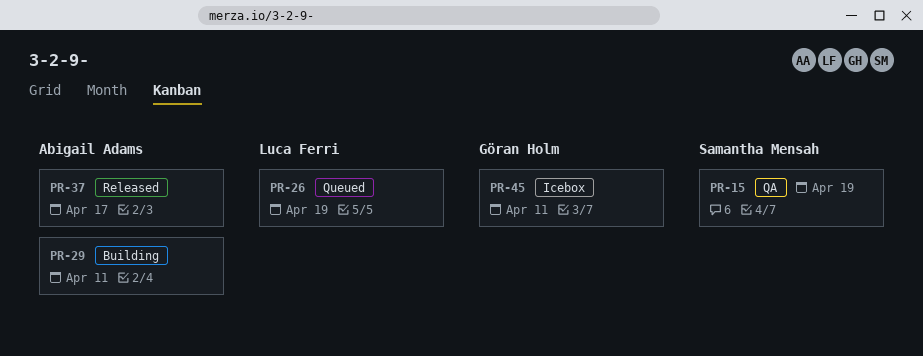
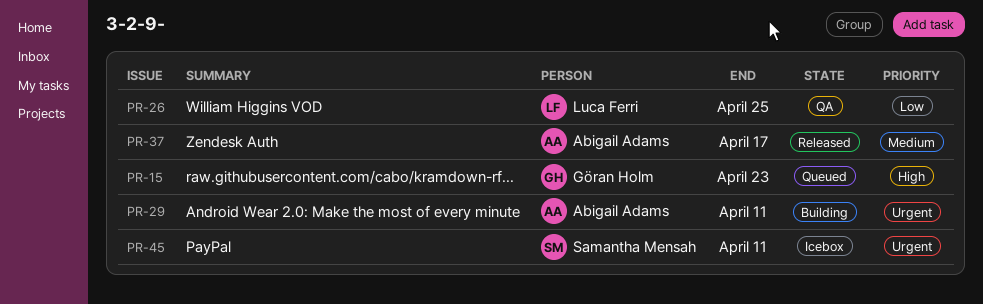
PR-15, status: QA -> Queued
PR-15, owner: Samantha Mensah -> Göran Holm
PR-15, due: Apr 19 -> Apr 23
PR-26, status: Queued -> QA
PR-26, due: Apr 19 -> Apr 25
PR-45, owner: Göran Holm -> Samantha Mensah

